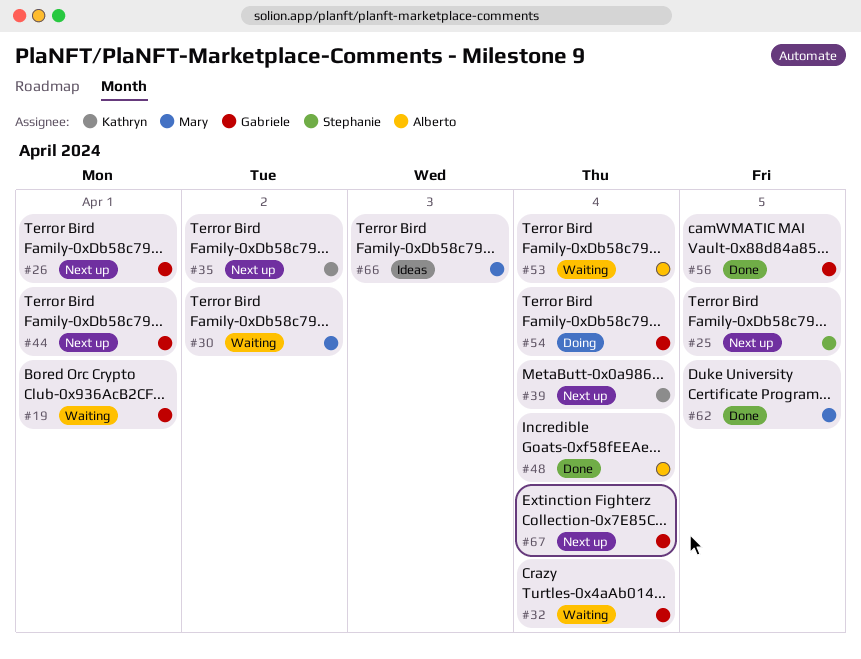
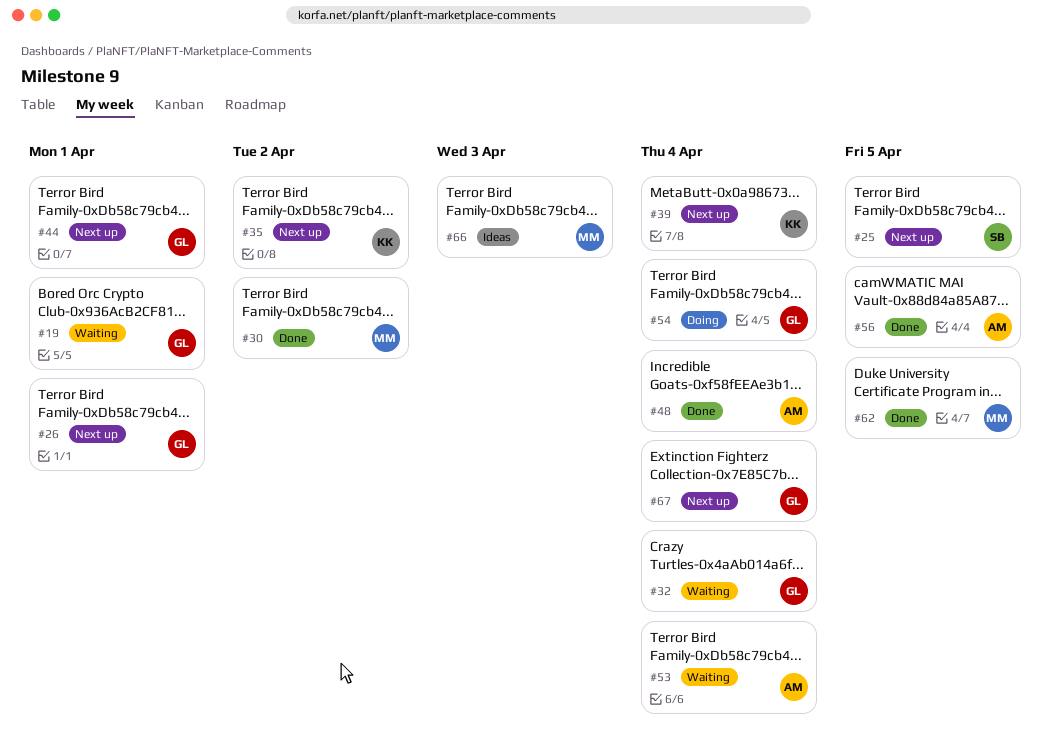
#30, status: Waiting -> Done
#56, owner: Gabriele -> Alberto

